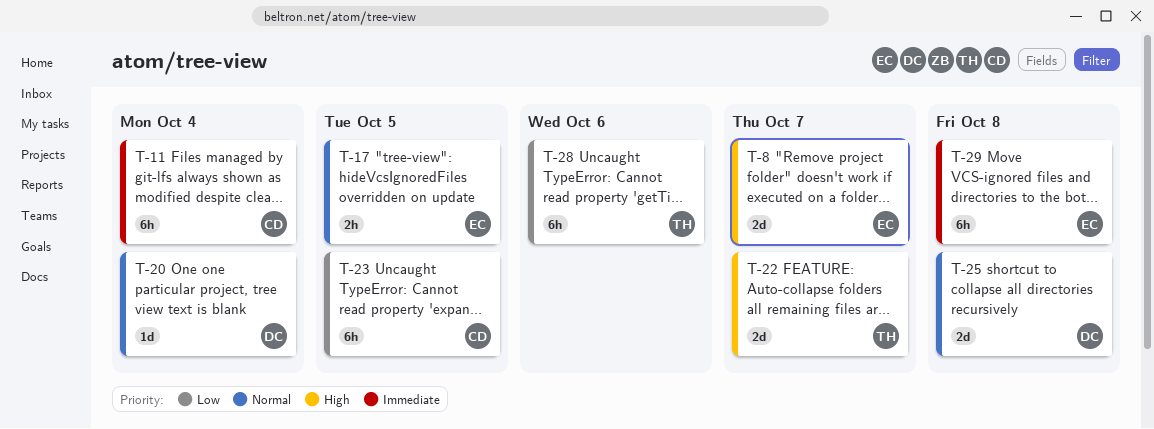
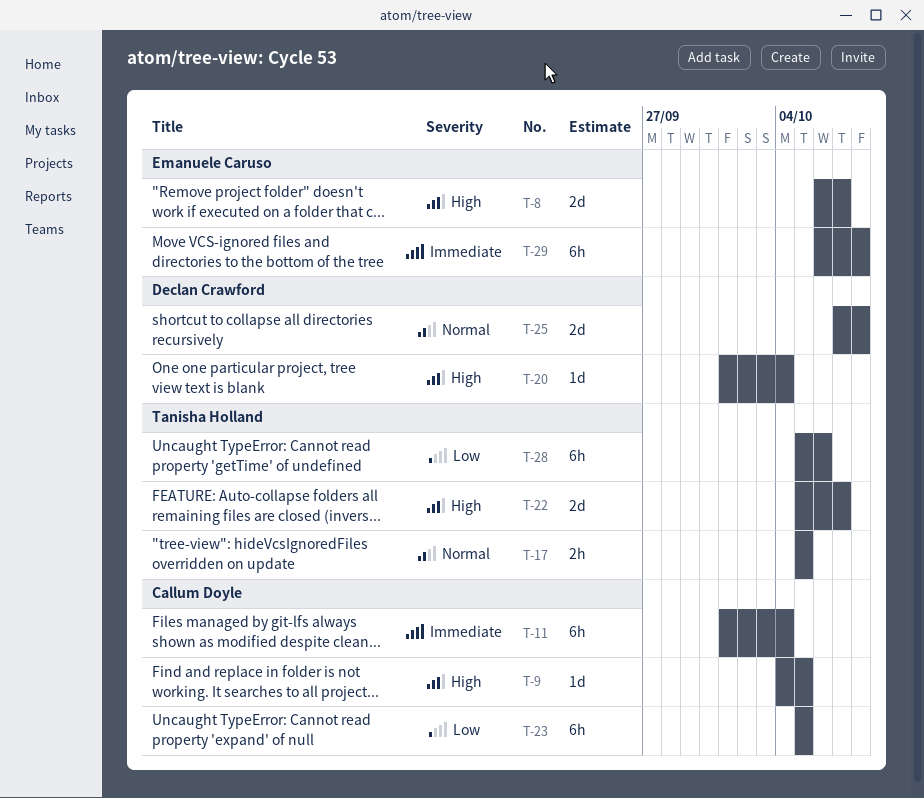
T-9: none -> present
T-17, owner: Emanuele Caruso -> Tanisha Holland
T-20, priority: Normal -> High

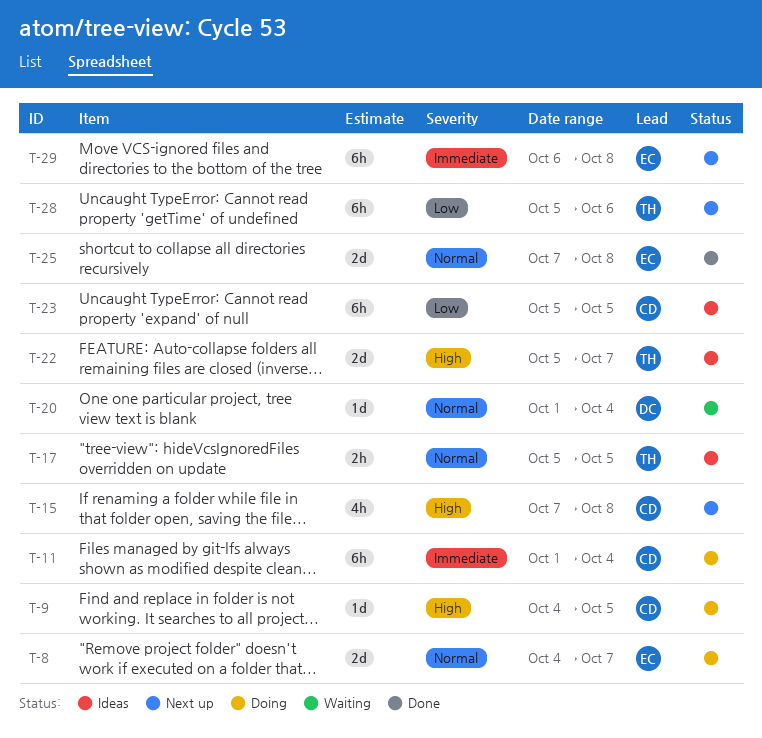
T-8, priority: High -> Normal
T-8, start: Oct 6 -> Oct 4
T-15: none -> present
T-20, priority: High -> Normal
T-25, owner: Declan Crawford -> Emanuele Caruso

